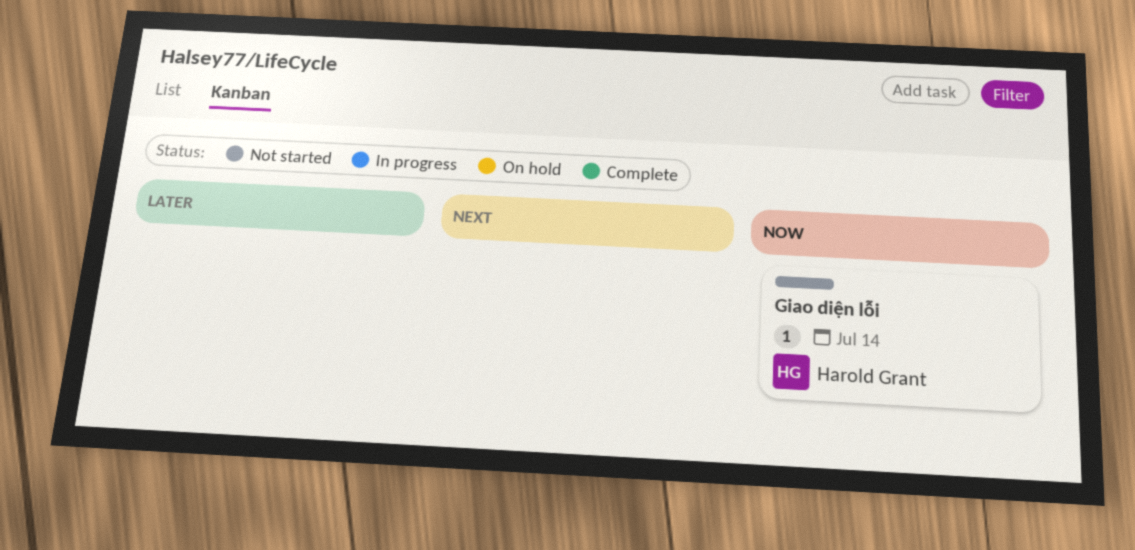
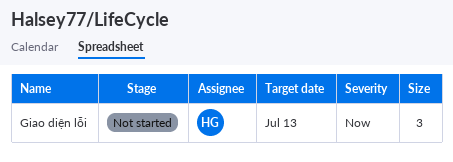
Giao diện lỗi, estimate: 1 -> 3
Giao diện lỗi, due: Jul 14 -> Jul 13

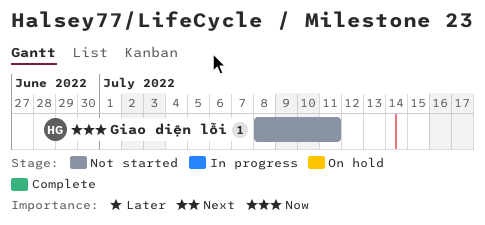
Giao diện lỗi, estimate: 3 -> 1
Giao diện lỗi, due: Jul 13 -> Jul 11

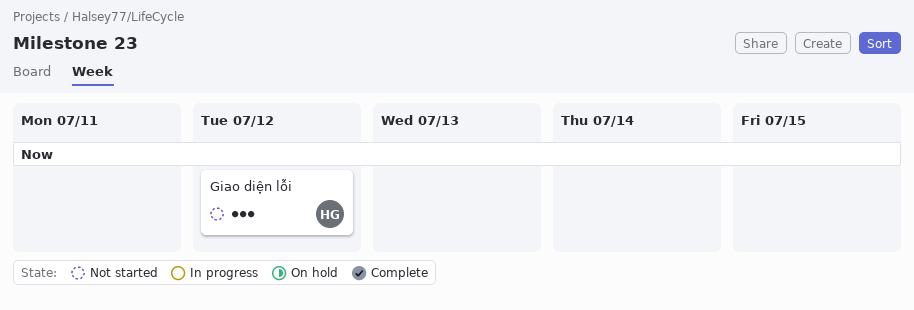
Giao diện lỗi, estimate: 1 -> 3
Giao diện lỗi, due: Jul 11 -> Jul 12

